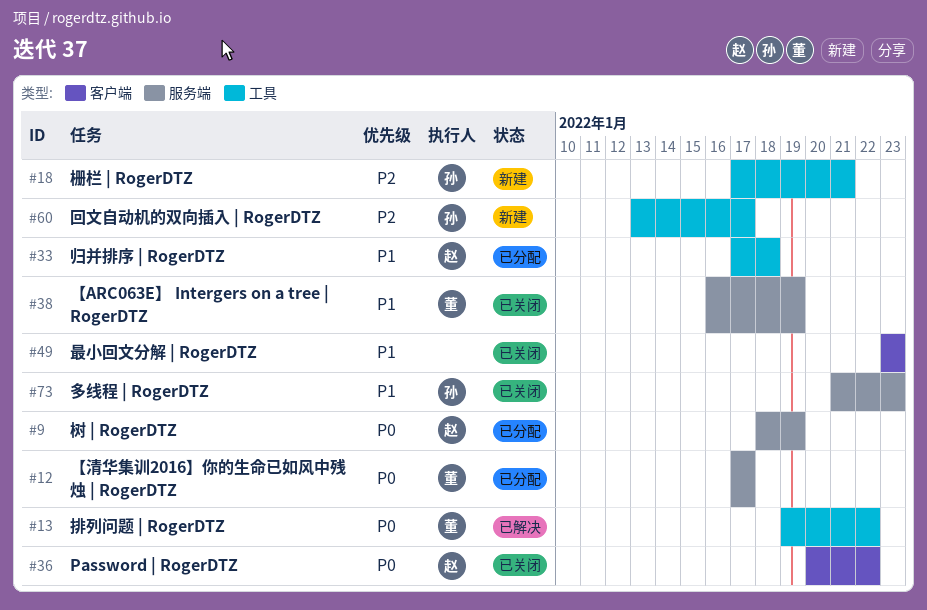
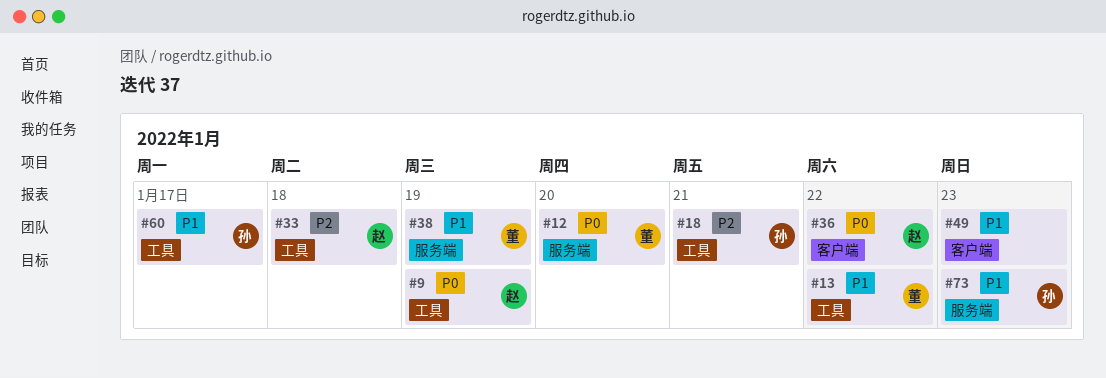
#9, label: 服务端 -> 工具
#12, due: Jan 17 -> Jan 20
#13, priority: P0 -> P1
#33, priority: P1 -> P2
#60, priority: P2 -> P1

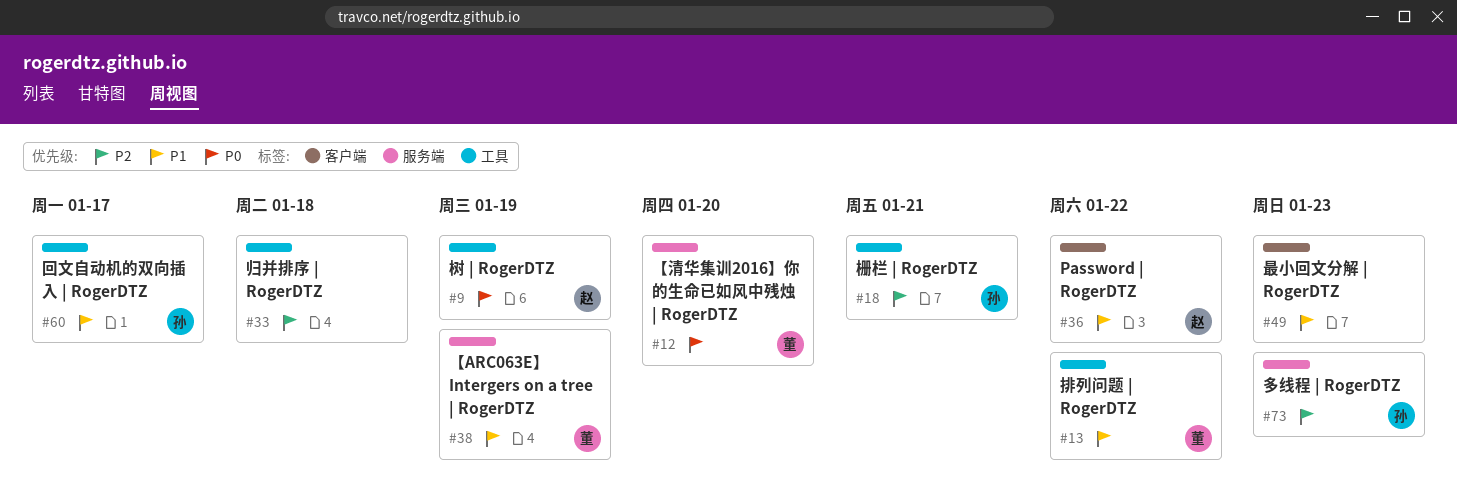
#33, owner: 赵 -> none
#36, priority: P0 -> P1
#73, priority: P1 -> P2

